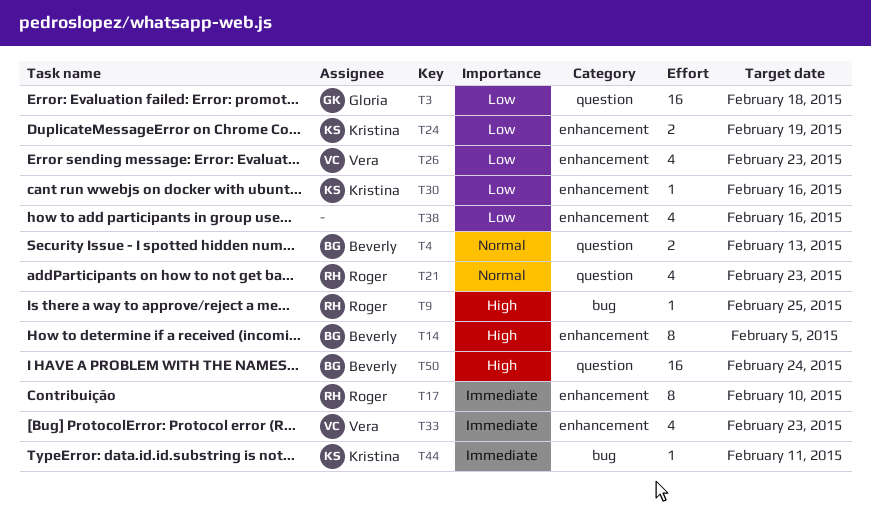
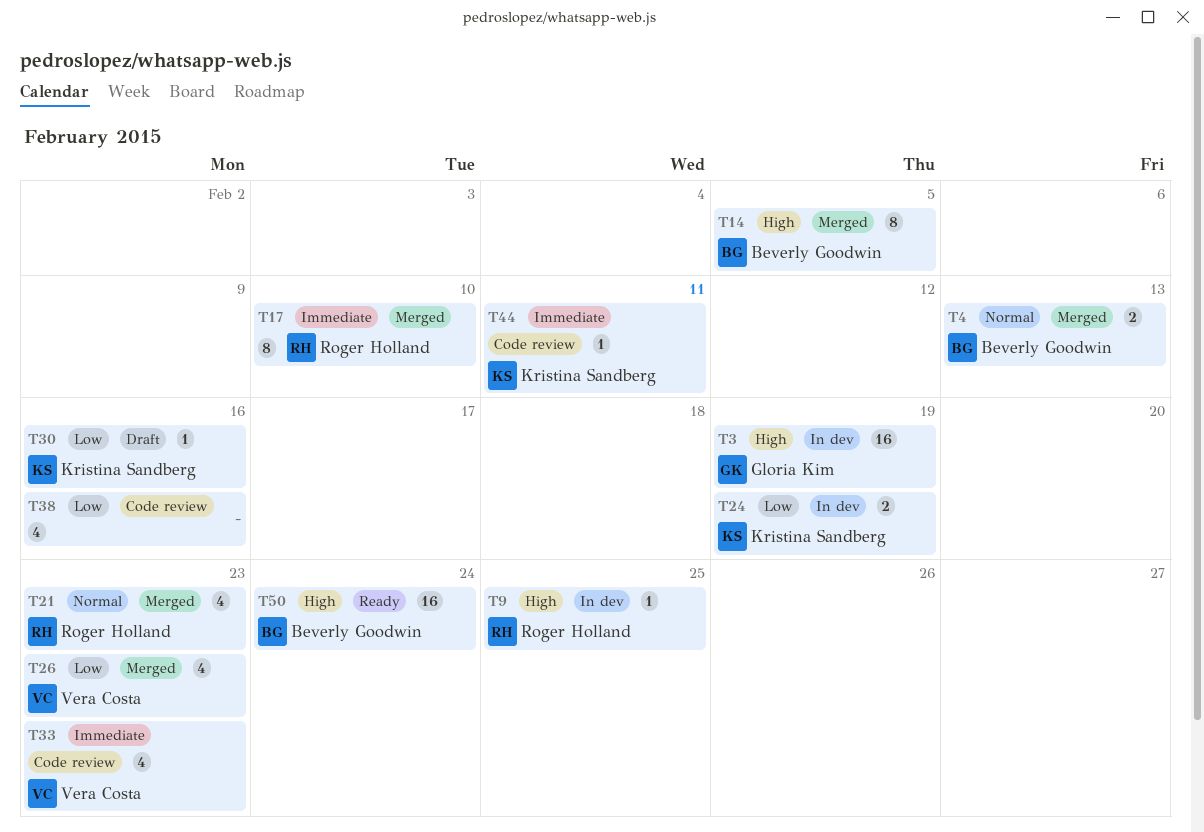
T3, priority: Low -> High
T3, due: Feb 18 -> Feb 19

